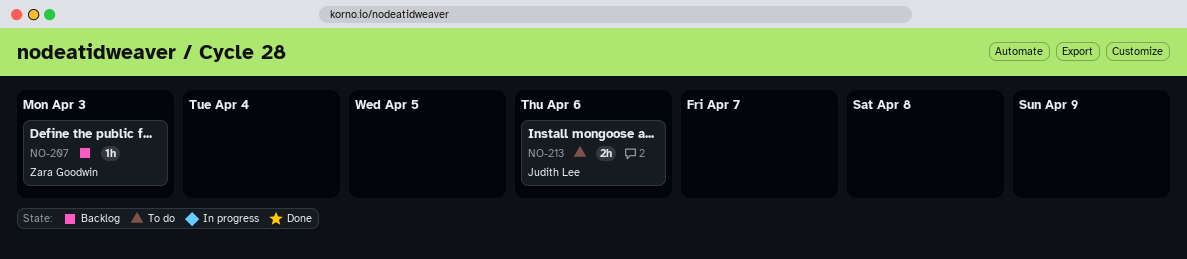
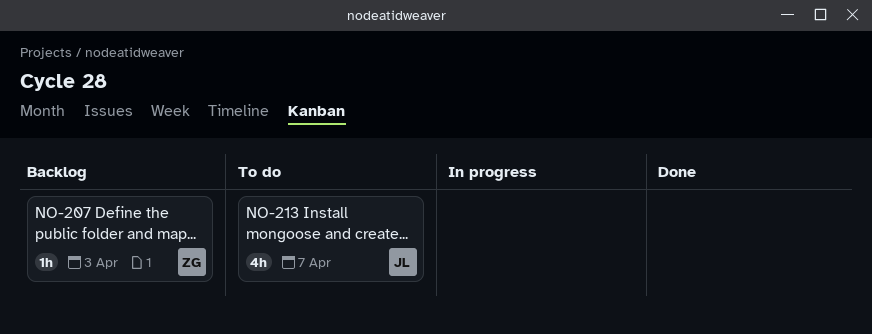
NO-213, estimate: 2h -> 4h
NO-213, due: Apr 6 -> Apr 7

